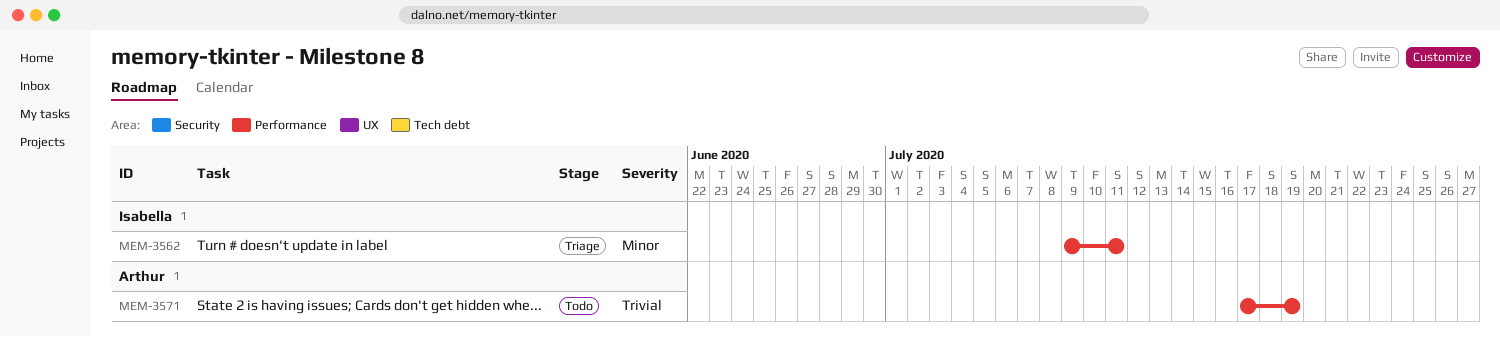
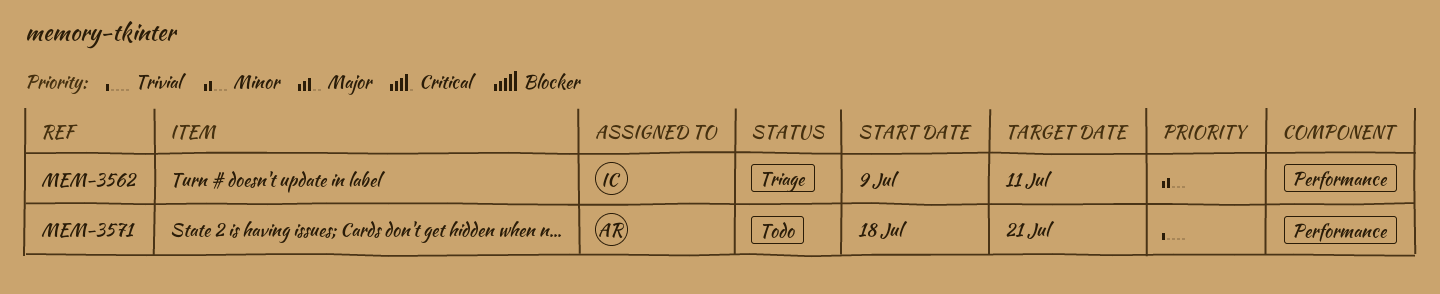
MEM-3571, start: Jul 17 -> Jul 18
MEM-3571, due: Jul 19 -> Jul 21

